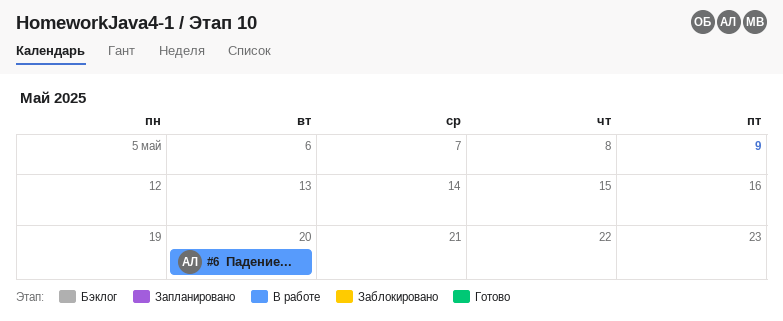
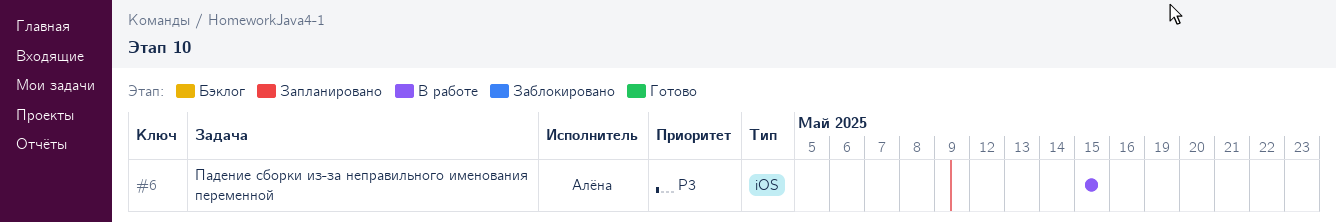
#6, start: May 20 -> May 15
#6, due: May 20 -> May 15

